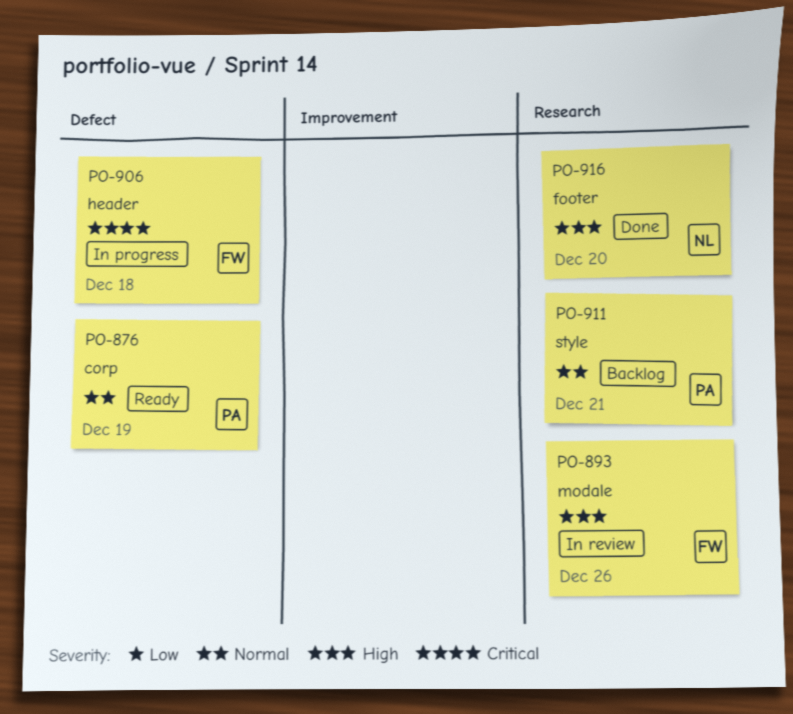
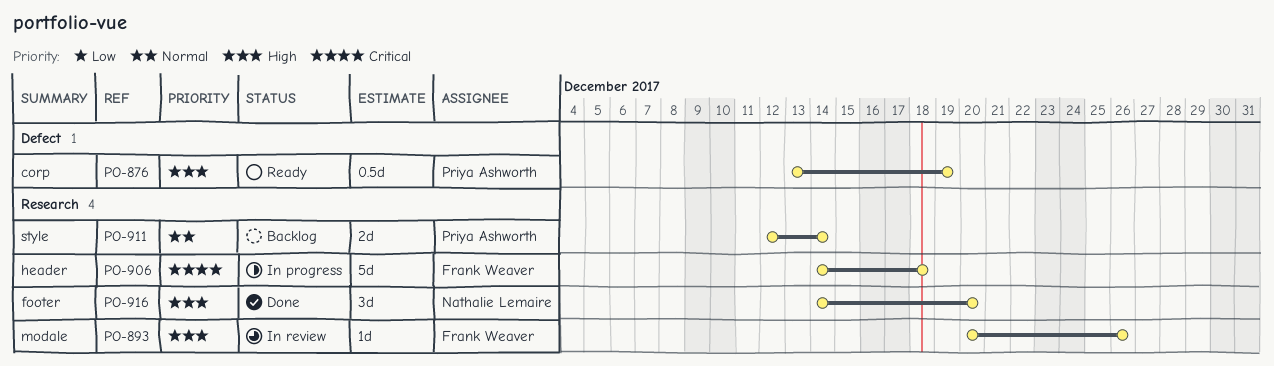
PO-876, priority: Normal -> High
PO-906, label: Defect -> Research
PO-911, due: Dec 21 -> Dec 14

